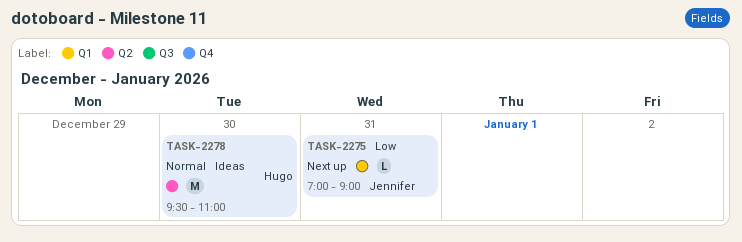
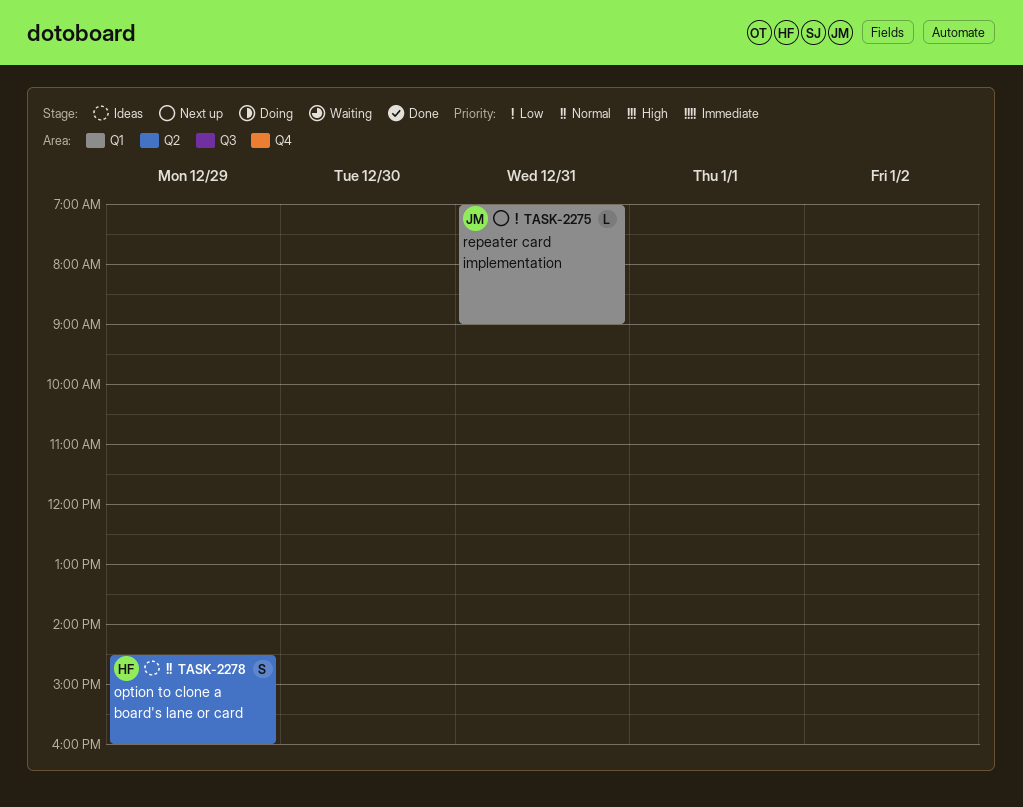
TASK-2278, estimate: M -> S
TASK-2278, day: Dec 30 -> Dec 29
TASK-2278, begins: 09:30 -> 14:30
TASK-2278, ends: 11:00 -> 16:00

